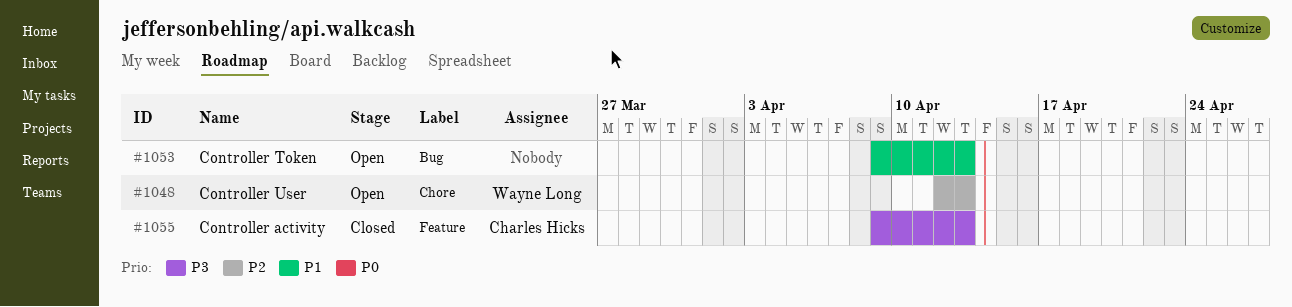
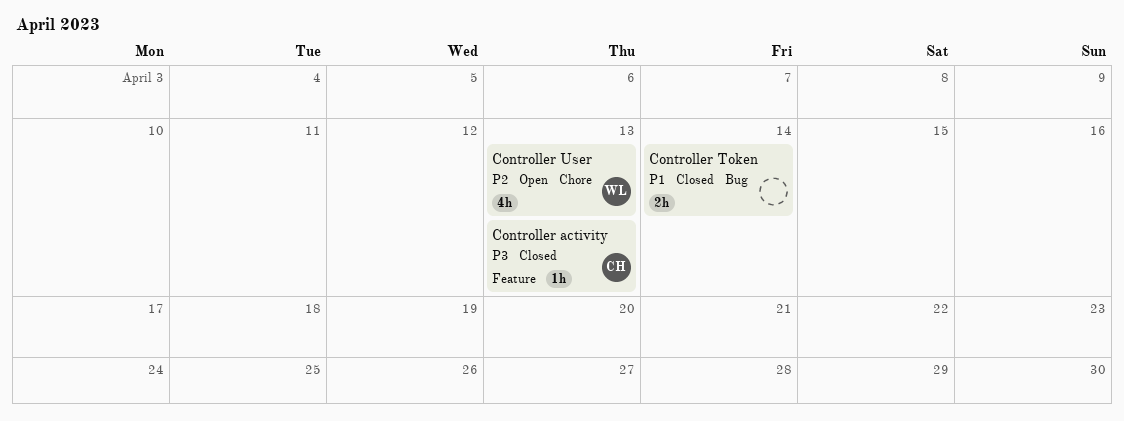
Controller Token, status: Open -> Closed
Controller Token, due: Apr 13 -> Apr 14

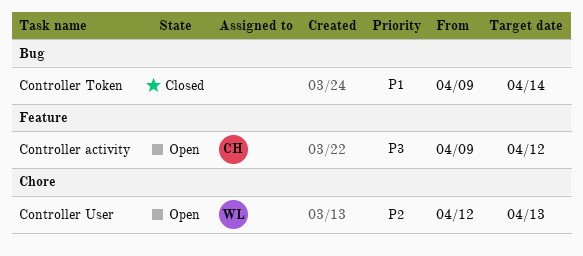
Controller activity, status: Closed -> Open
Controller activity, due: Apr 13 -> Apr 12

